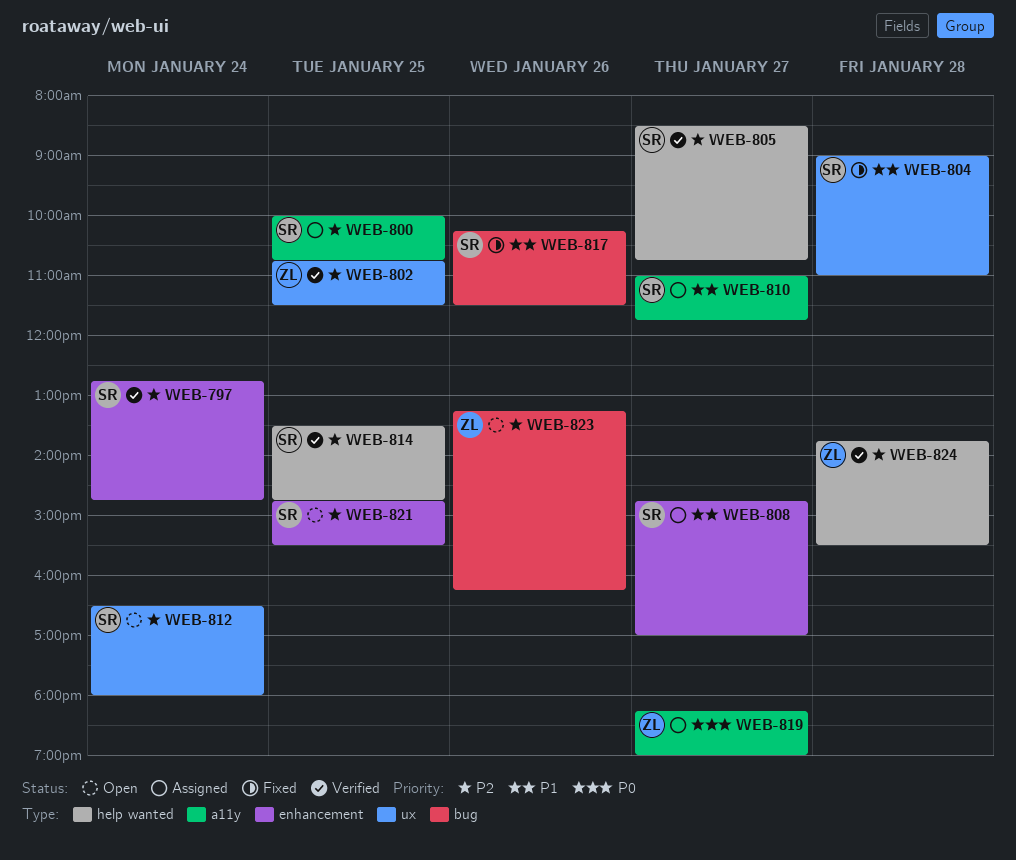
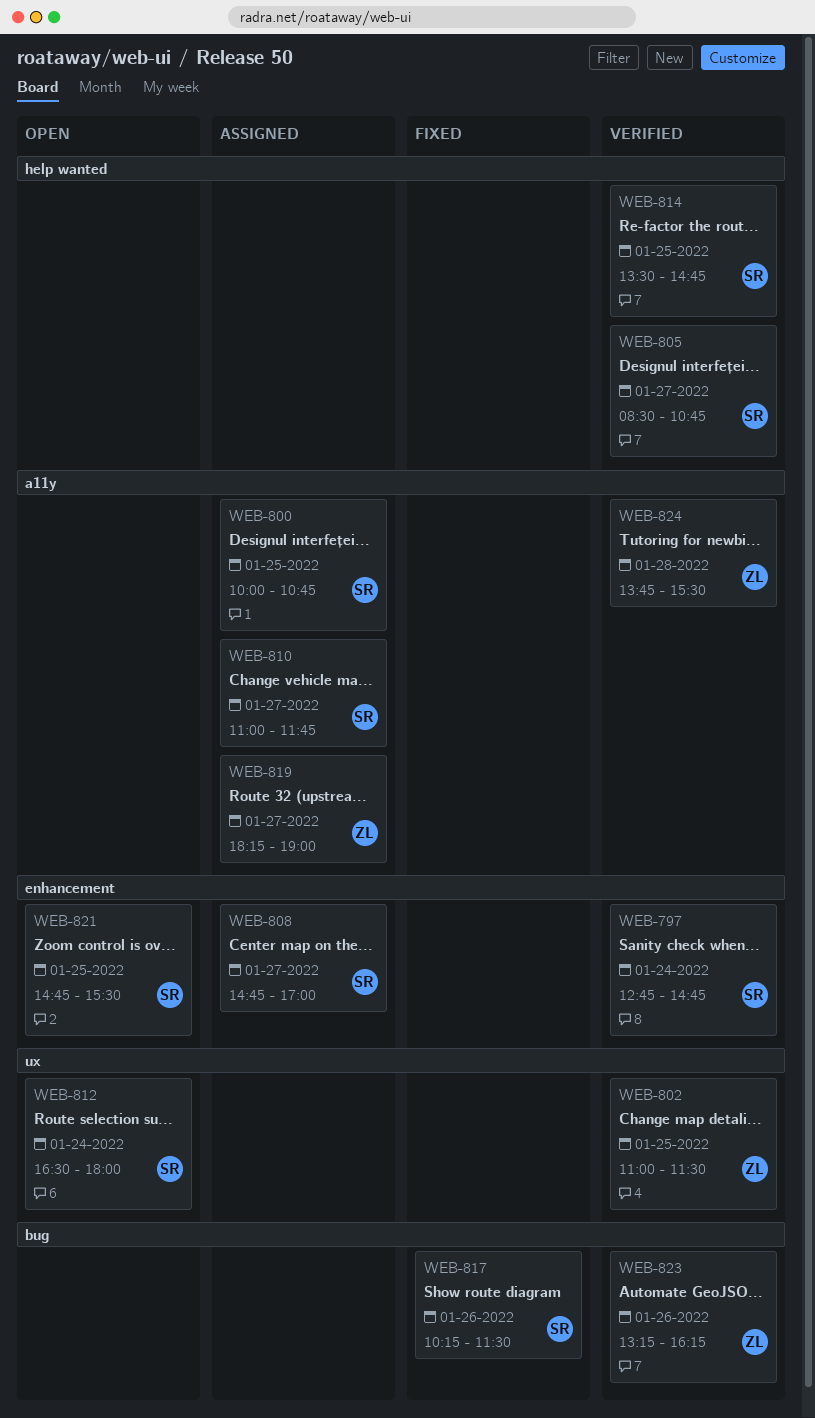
WEB-802, begins: 10:45 -> 11:00
WEB-804: present -> none
WEB-823, status: Open -> Verified
WEB-824, label: help wanted -> a11y

